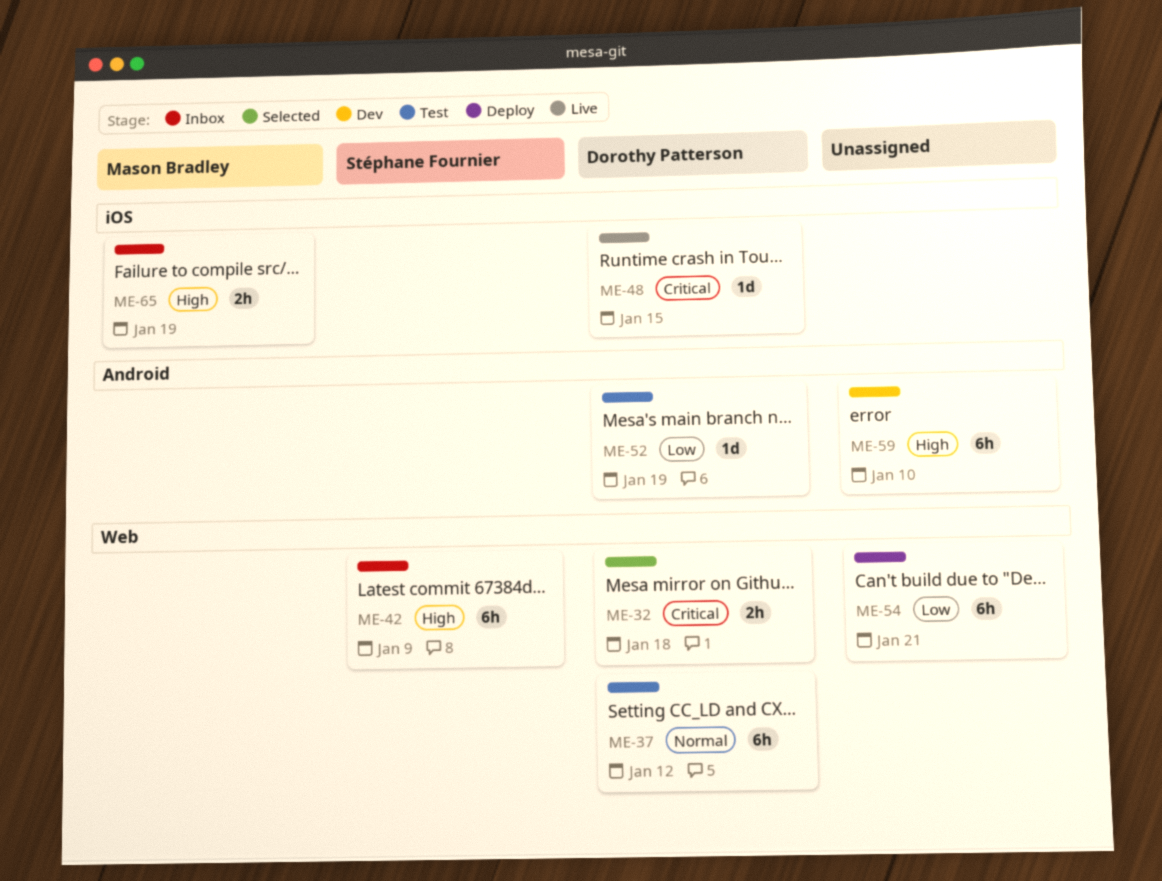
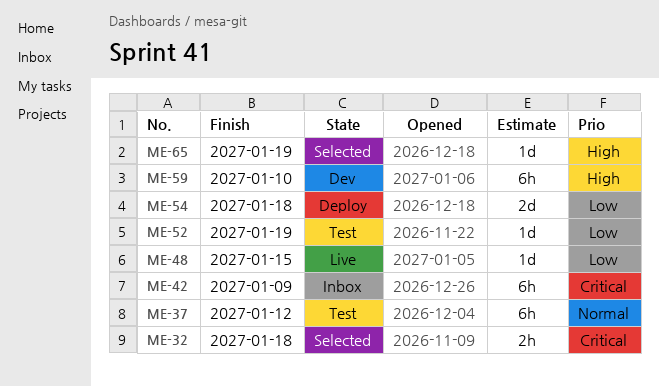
ME-42, priority: High -> Critical
ME-48, priority: Critical -> Low
ME-54, estimate: 6h -> 2d
ME-54, due: Jan 21 -> Jan 18
ME-65, status: Inbox -> Selected
ME-65, estimate: 2h -> 1d

